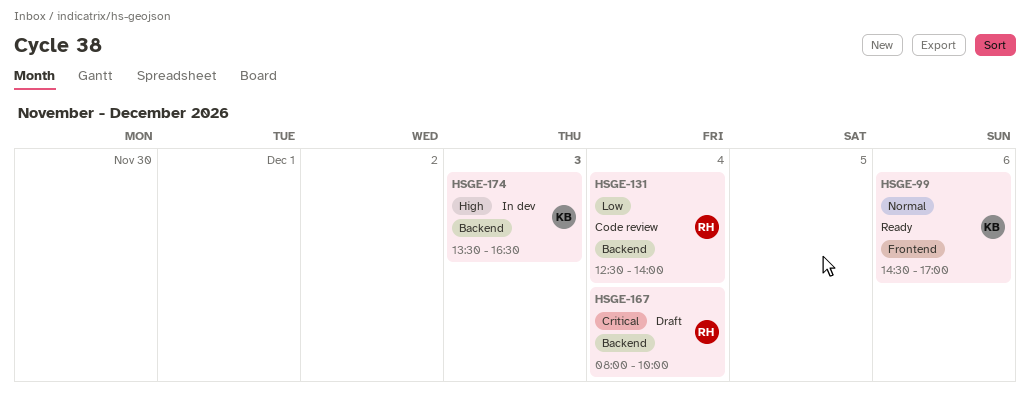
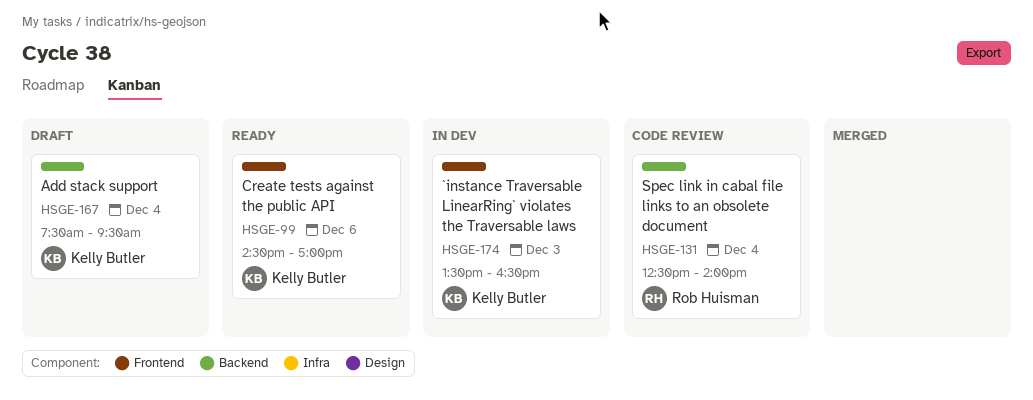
HSGE-167, owner: Rob Huisman -> Kelly Butler
HSGE-167, begins: 08:00 -> 07:30
HSGE-167, ends: 10:00 -> 09:30
HSGE-174, label: Backend -> Frontend

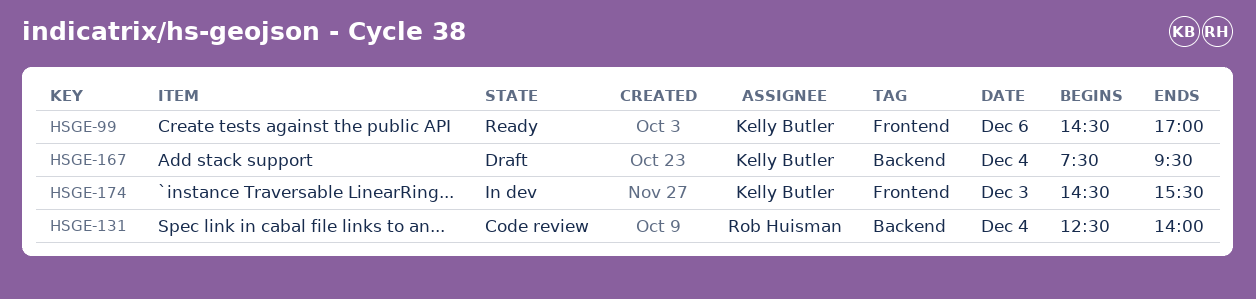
HSGE-174, begins: 13:30 -> 14:30
HSGE-174, ends: 16:30 -> 15:30

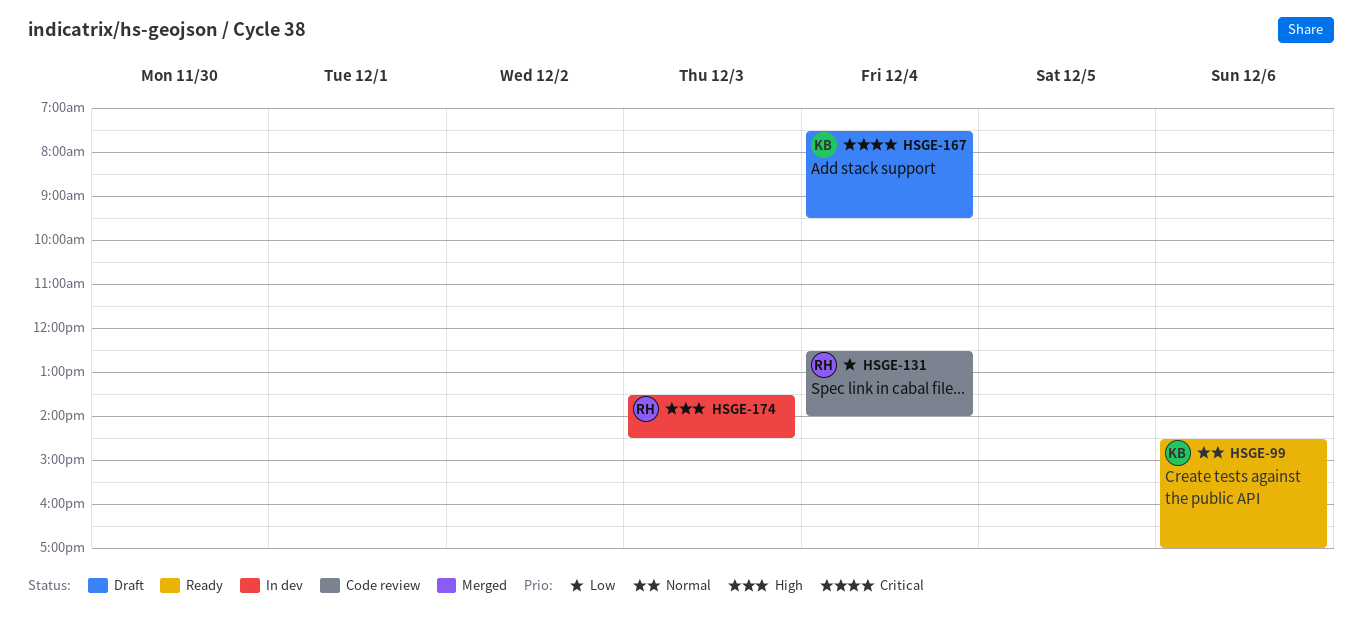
HSGE-174, owner: Kelly Butler -> Rob Huisman
HSGE-174, begins: 14:30 -> 13:30
HSGE-174, ends: 15:30 -> 14:30

